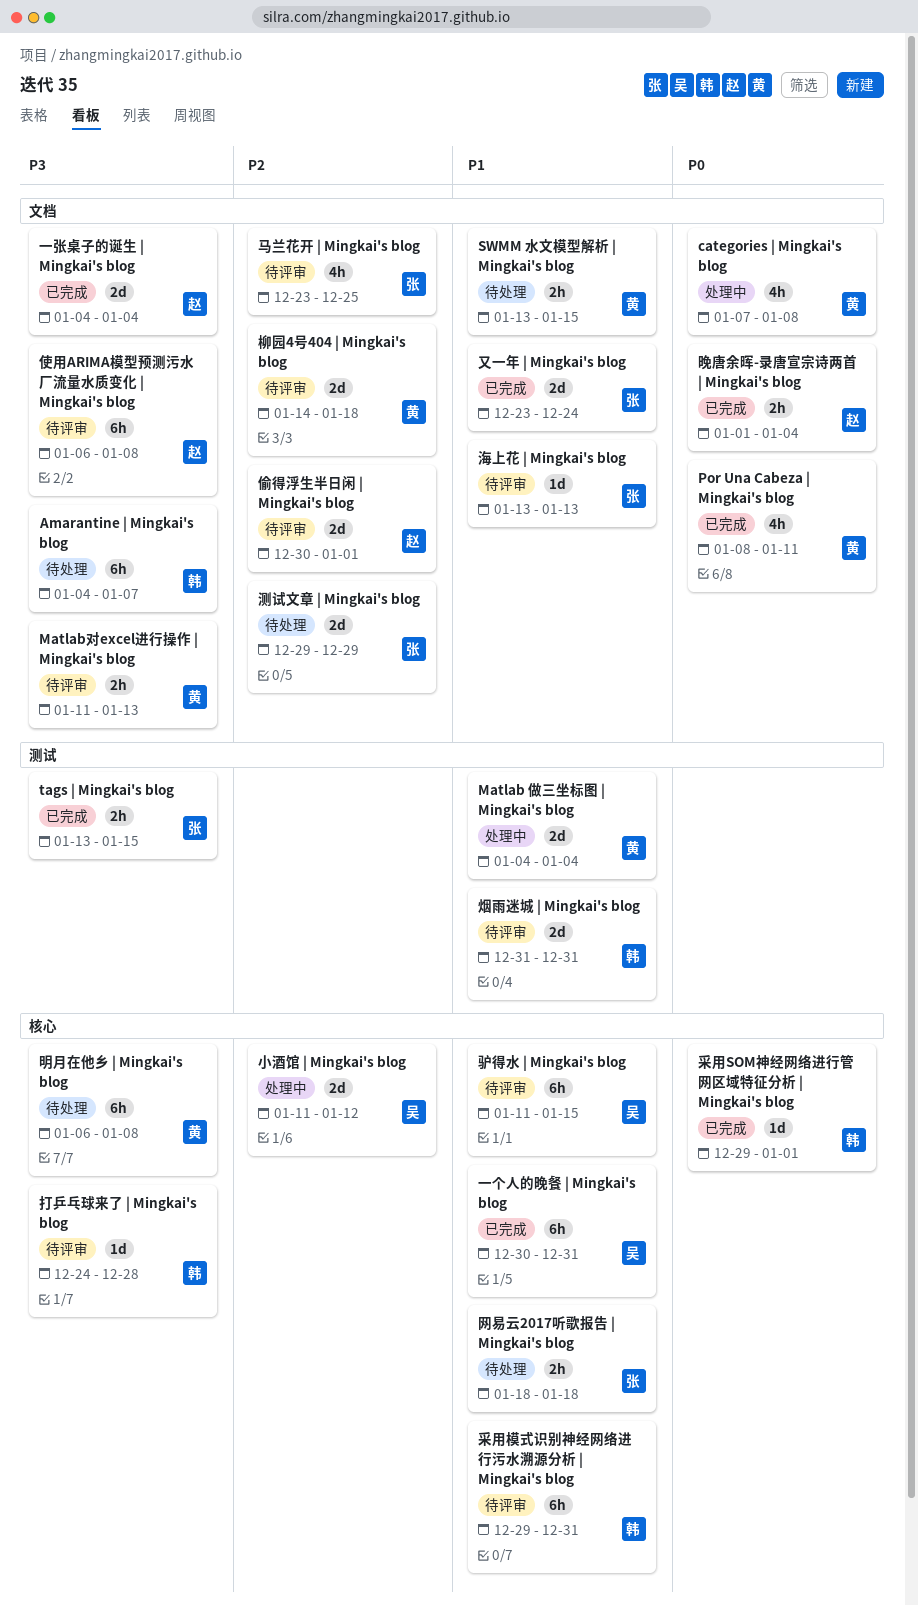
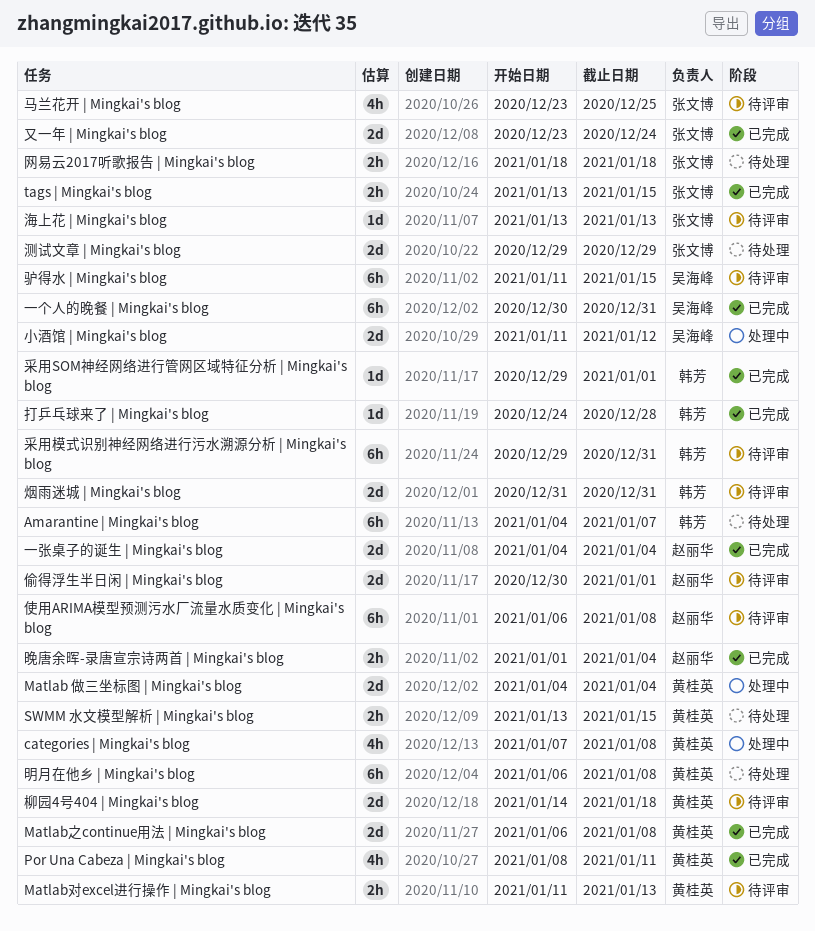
Matlab之continue用法 | Mingkai's blog: none -> present
打乒乓球来了 | Mingkai's blog, status: 待评审 -> 已完成

